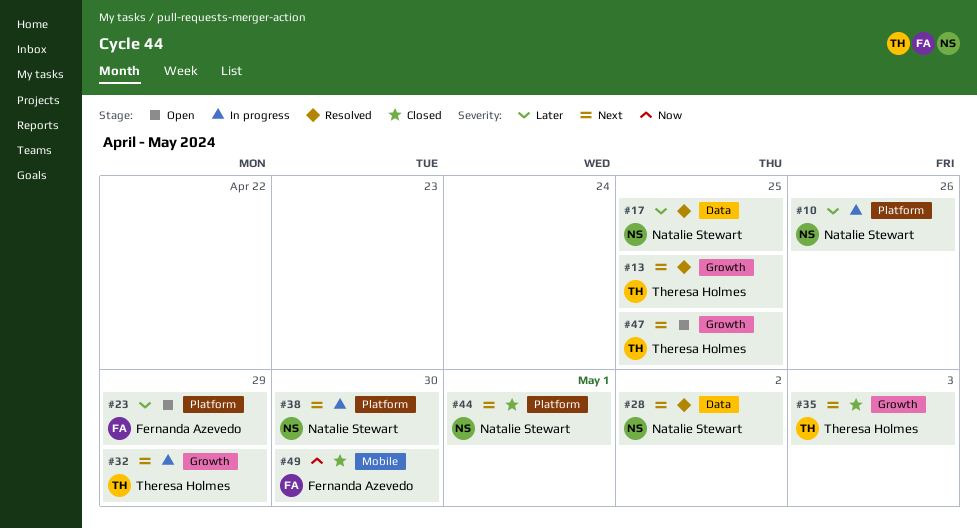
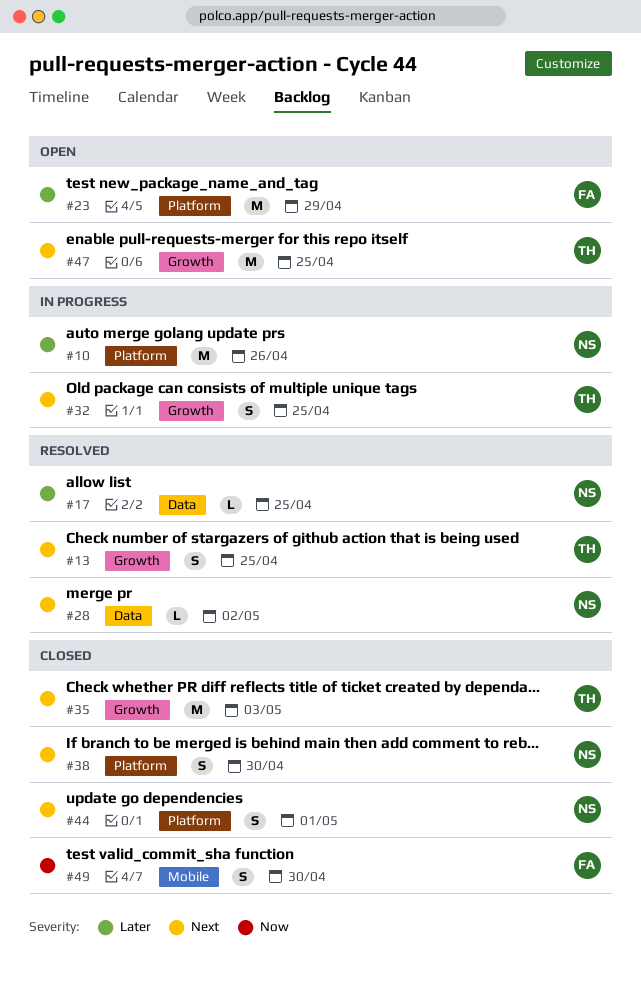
#32, due: Apr 29 -> Apr 25
#38, status: In progress -> Closed

